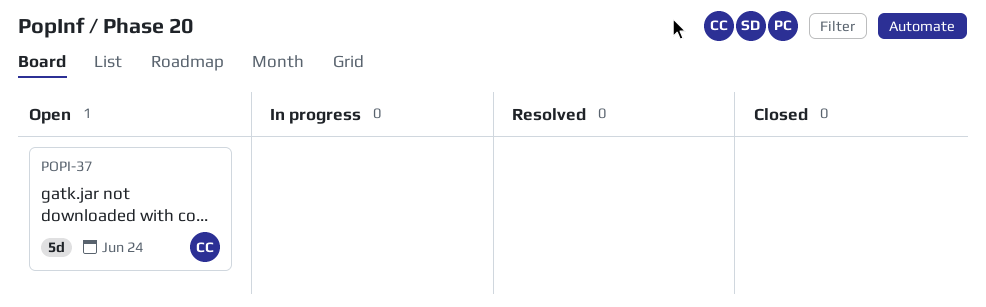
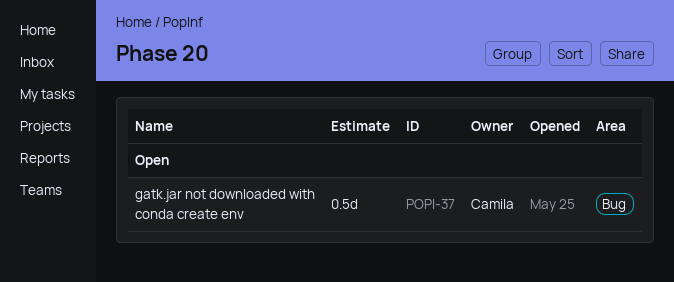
POPI-37, estimate: 5d -> 0.5d

